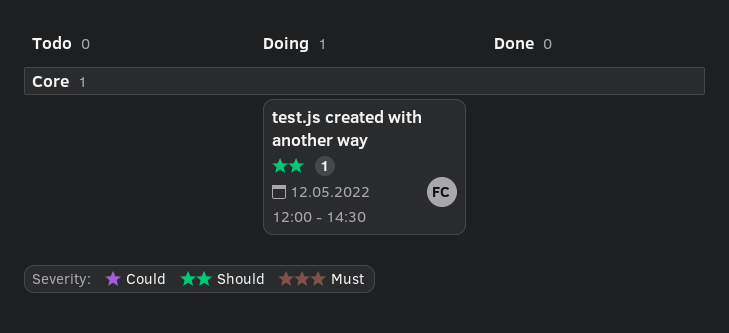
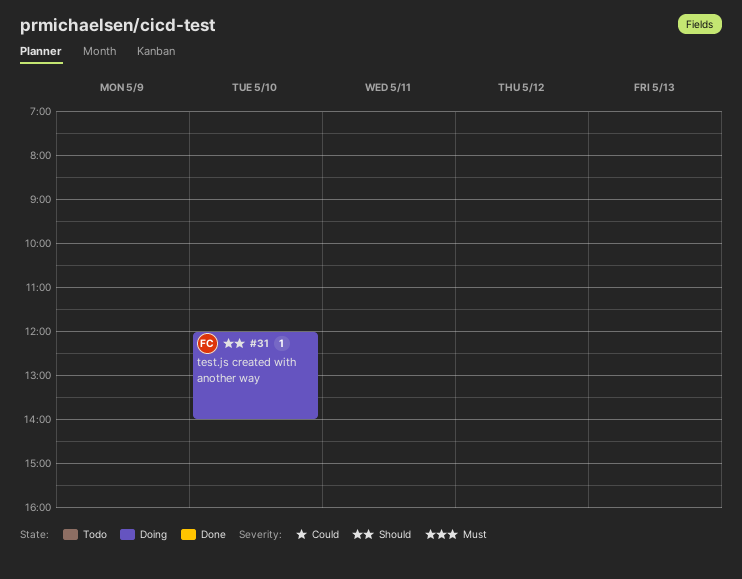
test.js created with another way, day: May 12 -> May 10
test.js created with another way, ends: 14:30 -> 14:00

